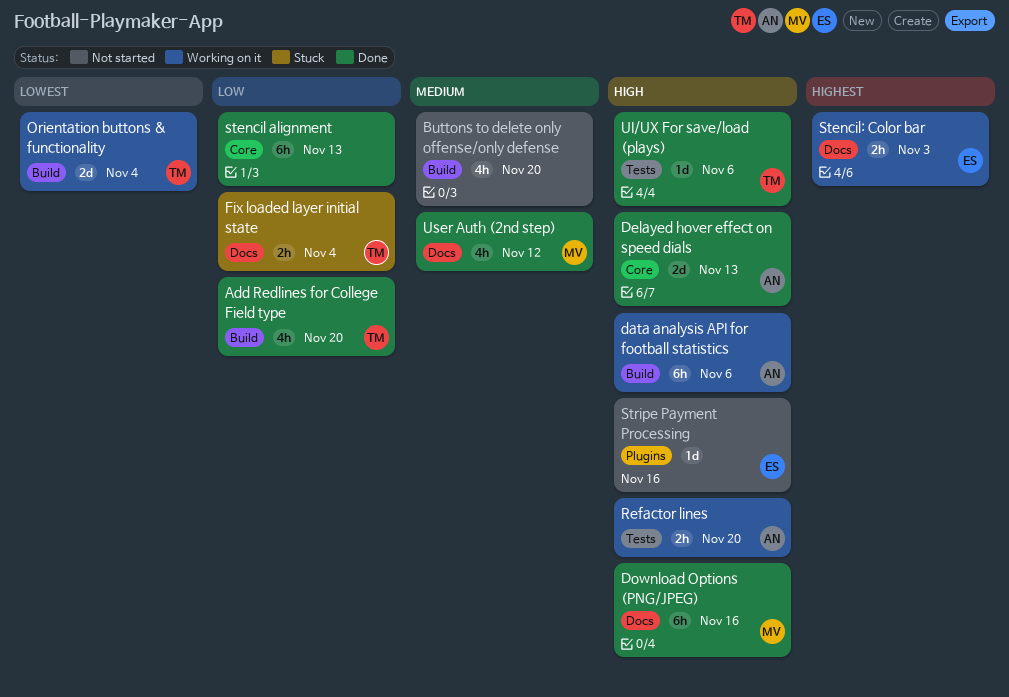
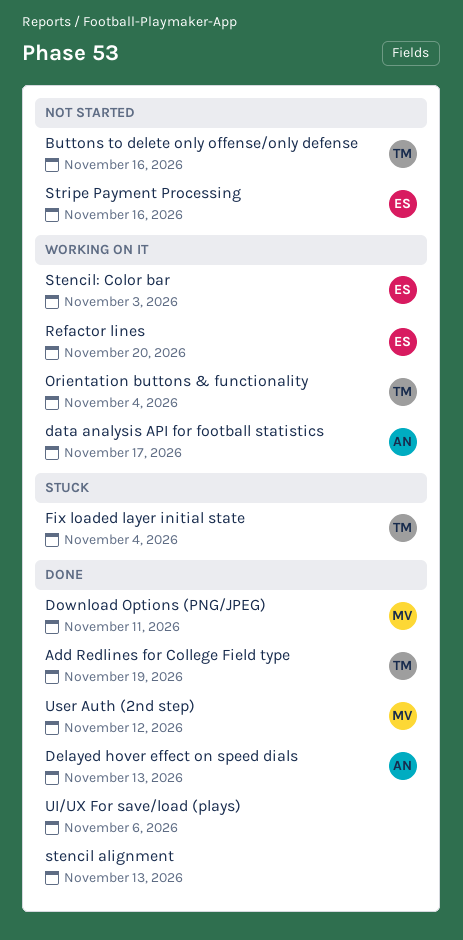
Add Redlines for College Field type, due: Nov 20 -> Nov 19
Buttons to delete only offense/only defense, owner: none -> TM
Buttons to delete only offense/only defense, due: Nov 20 -> Nov 16
data analysis API for football statistics, due: Nov 6 -> Nov 17
Download Options (PNG/JPEG), due: Nov 16 -> Nov 11
Refactor lines, owner: AN -> ES
UI/UX For save/load (plays), owner: TM -> none

